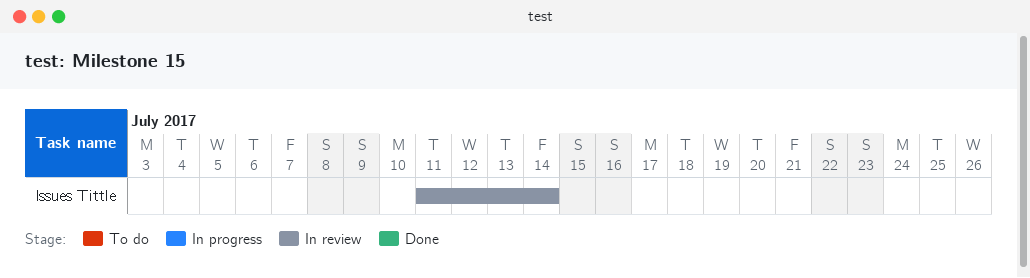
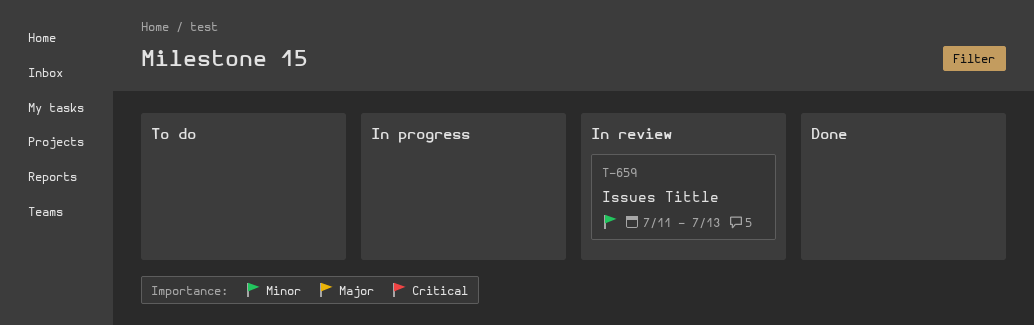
Issues Tittle, due: Jul 14 -> Jul 13

